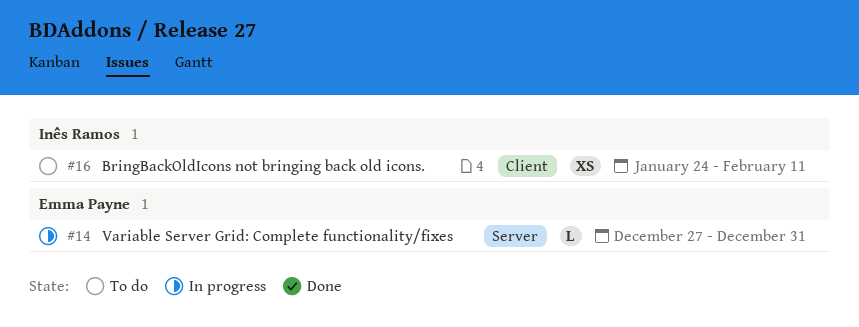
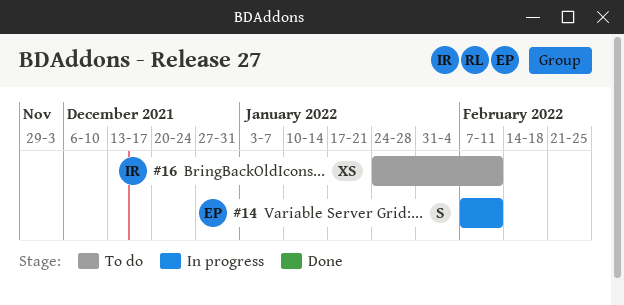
#14, estimate: L -> S
#14, start: Dec 27 -> Feb 7
#14, due: Dec 31 -> Feb 11

